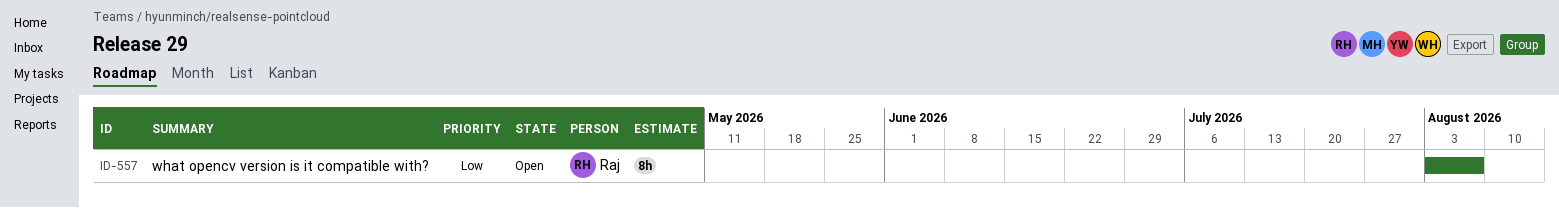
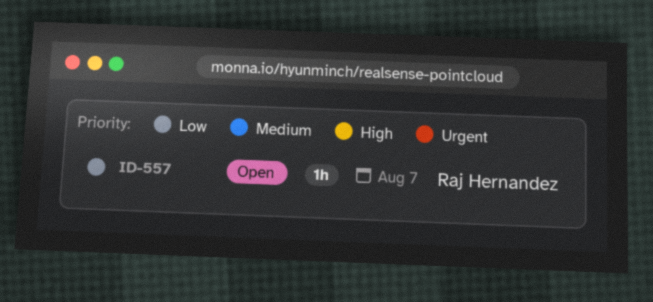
ID-557, estimate: 8h -> 1h

